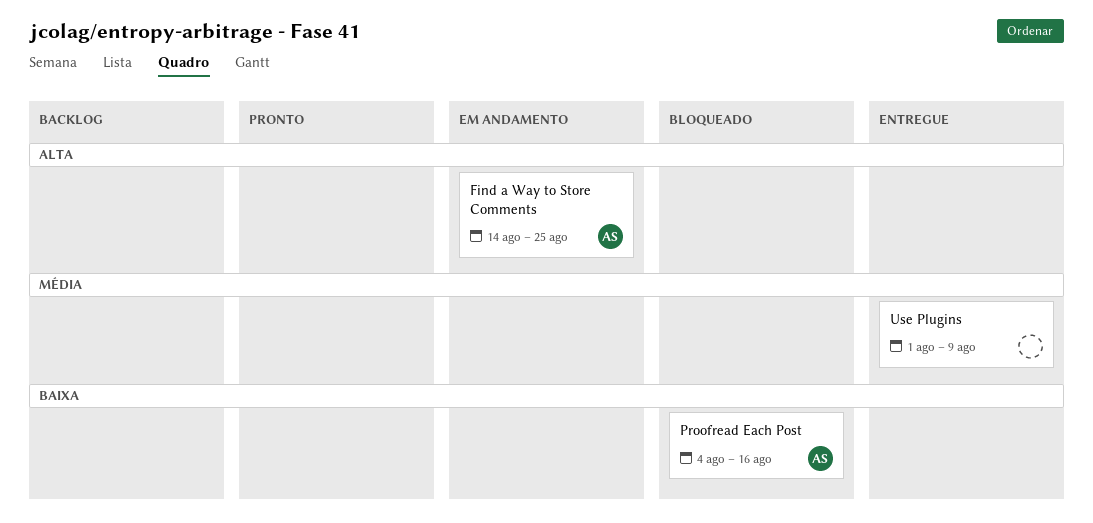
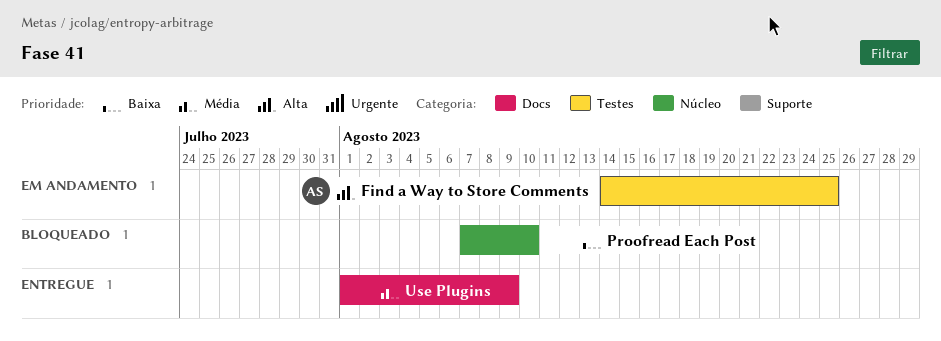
Proofread Each Post, owner: AS -> none
Proofread Each Post, start: Aug 4 -> Aug 7
Proofread Each Post, due: Aug 16 -> Aug 10

